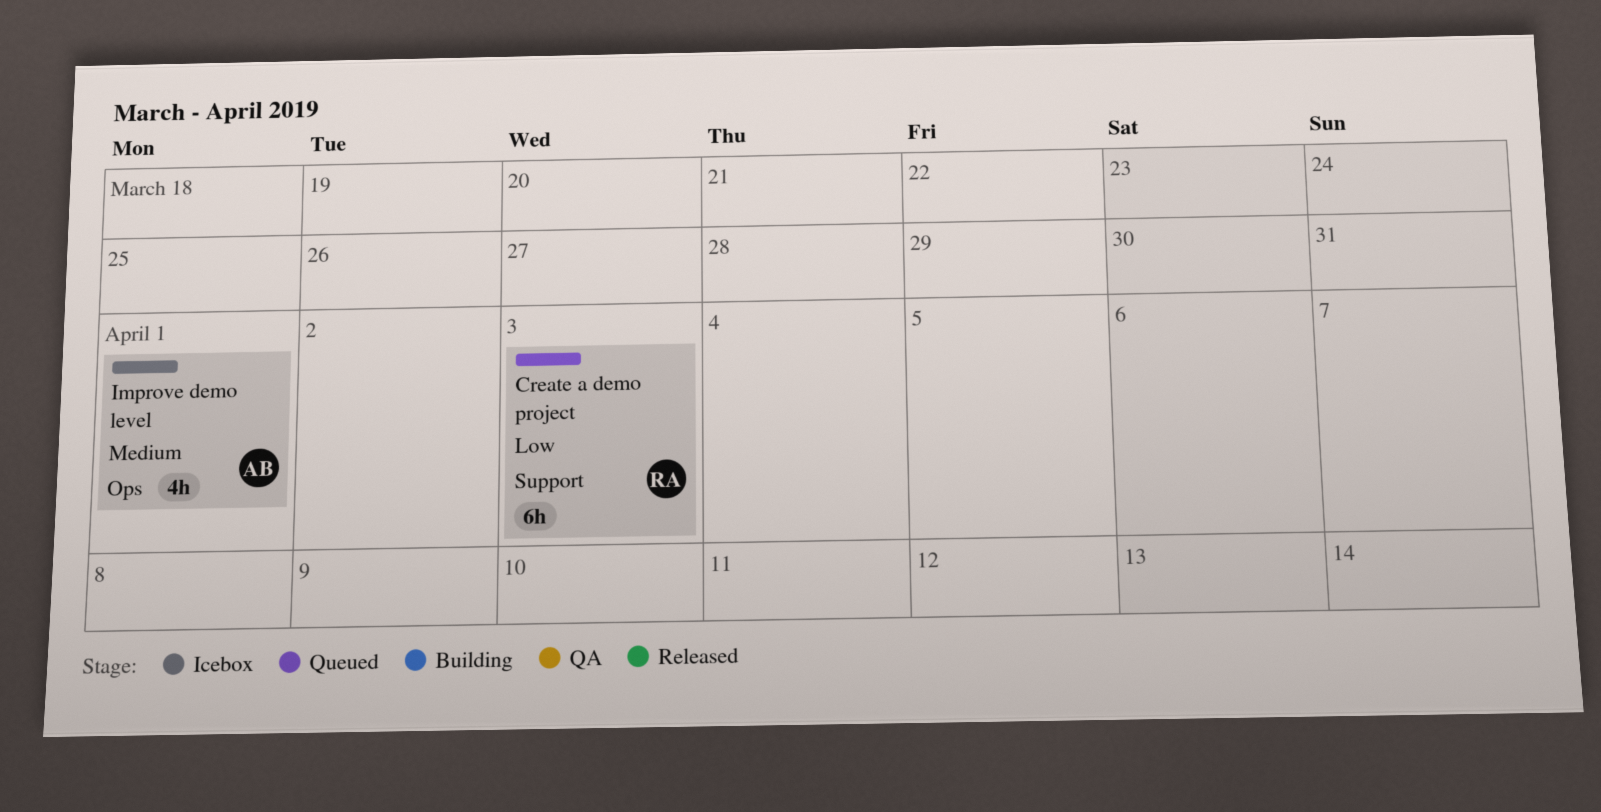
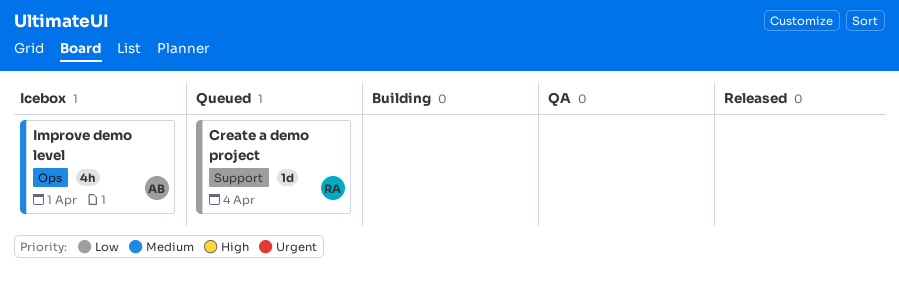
Create a demo project, estimate: 6h -> 1d
Create a demo project, due: Apr 3 -> Apr 4

